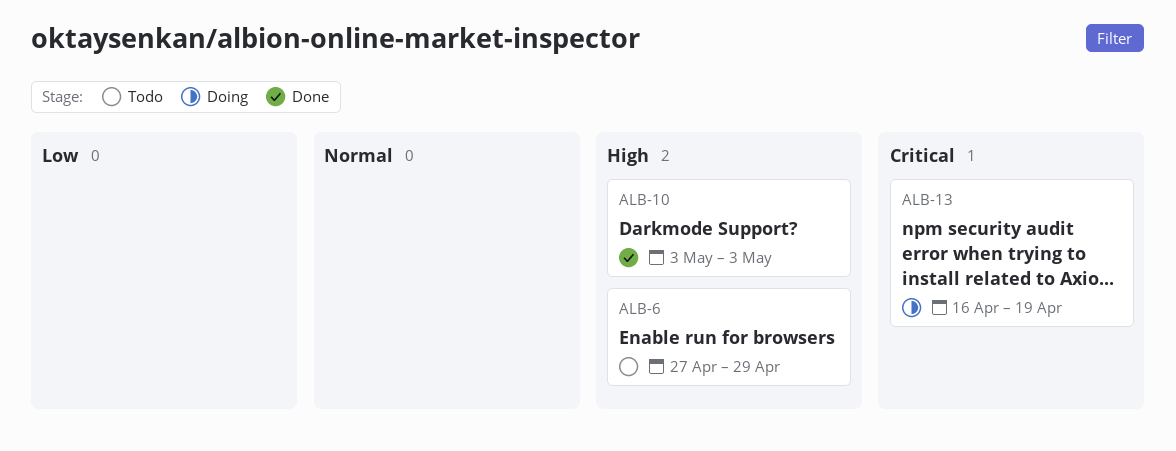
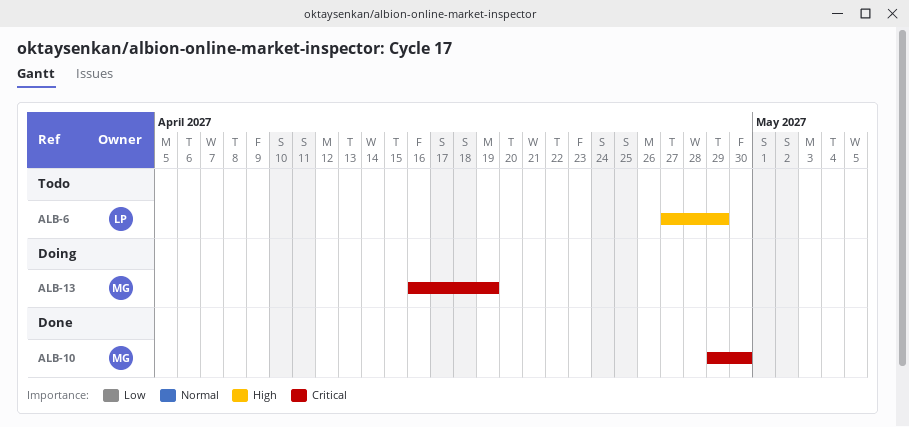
ALB-10, priority: High -> Critical
ALB-10, start: May 3 -> Apr 29
ALB-10, due: May 3 -> Apr 30

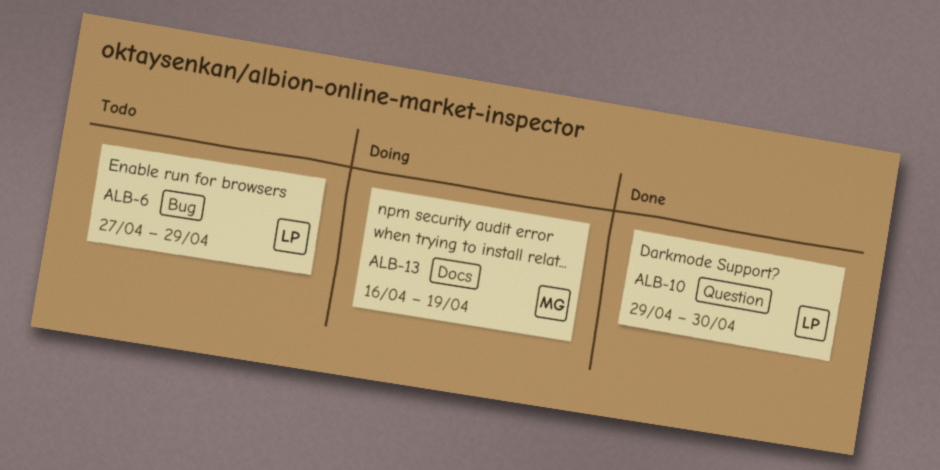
ALB-10, owner: MG -> LP

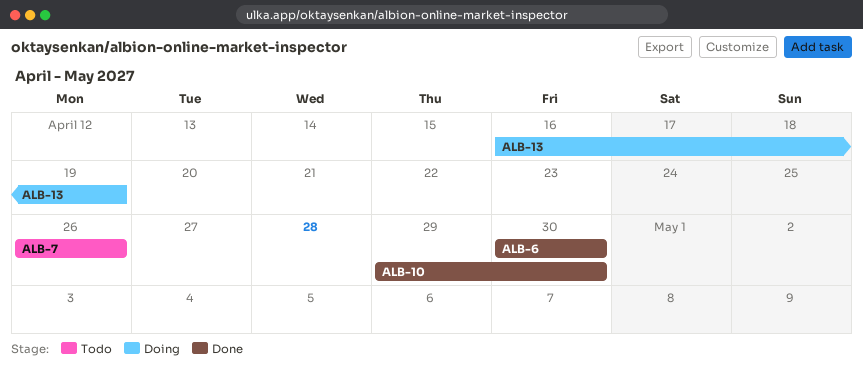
ALB-6, status: Todo -> Done
ALB-6, start: Apr 27 -> Apr 30
ALB-6, due: Apr 29 -> Apr 30
ALB-7: none -> present

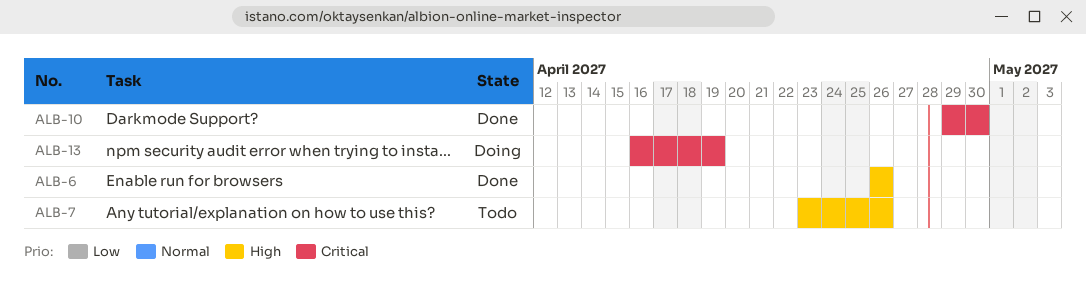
ALB-6, start: Apr 30 -> Apr 26
ALB-6, due: Apr 30 -> Apr 26
ALB-7, start: Apr 26 -> Apr 23

